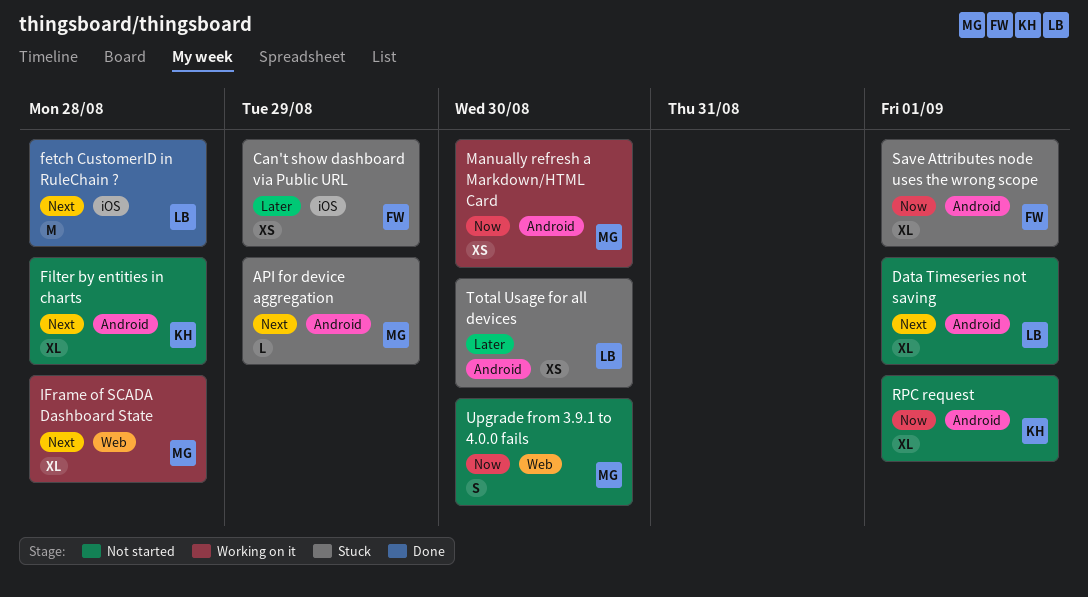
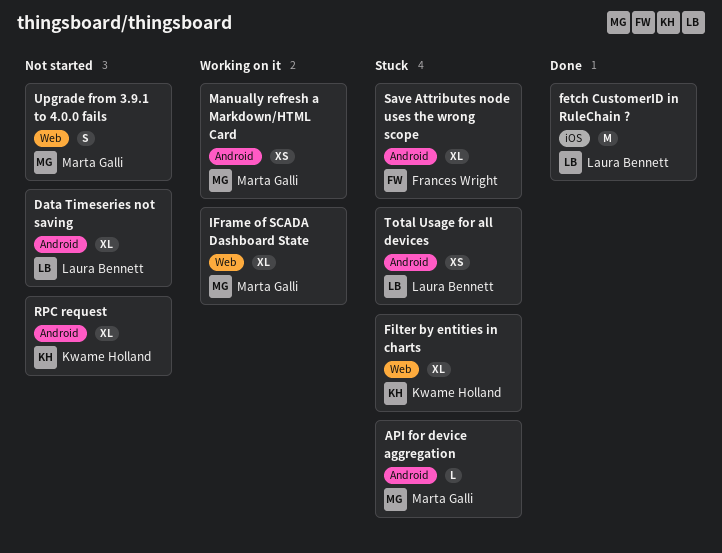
Can't show dashboard via Public URL: present -> none
Filter by entities in charts, status: Not started -> Stuck
Filter by entities in charts, label: Android -> Web

